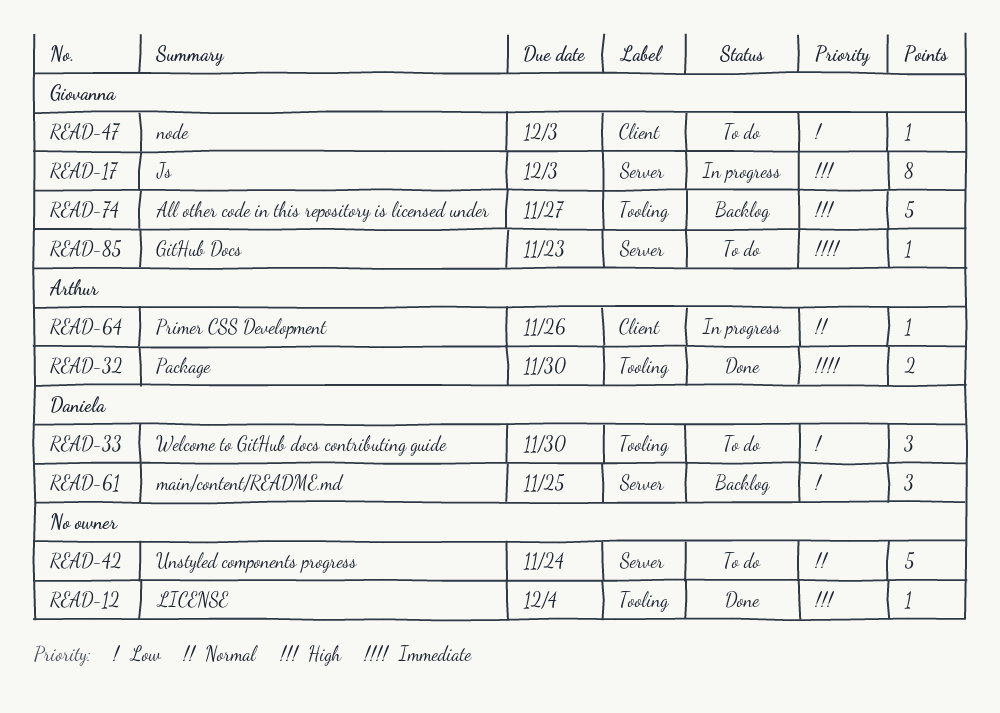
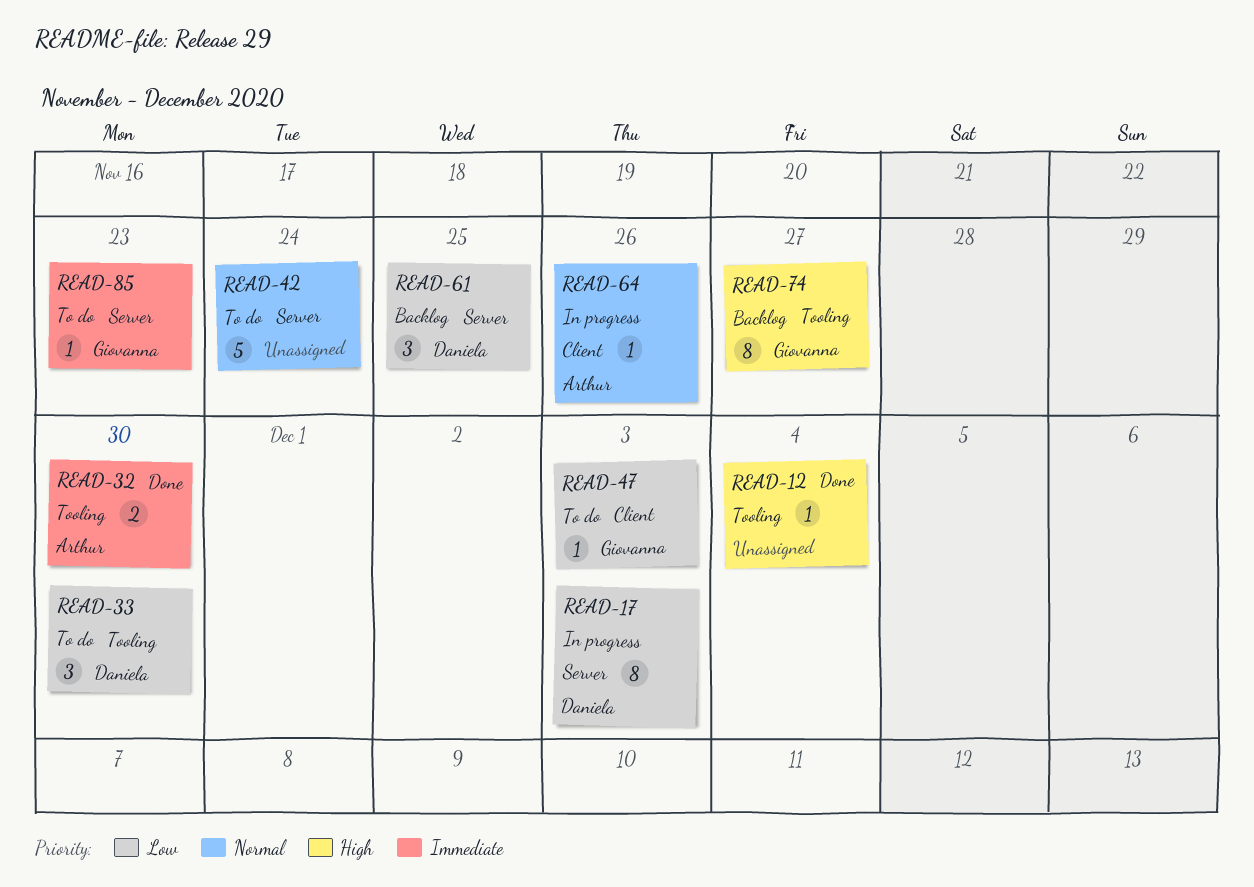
READ-17, owner: Giovanna -> Daniela
READ-17, priority: High -> Low
READ-74, estimate: 5 -> 8

